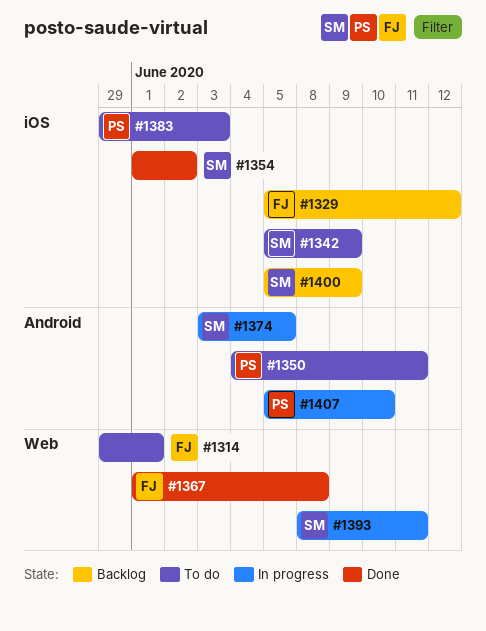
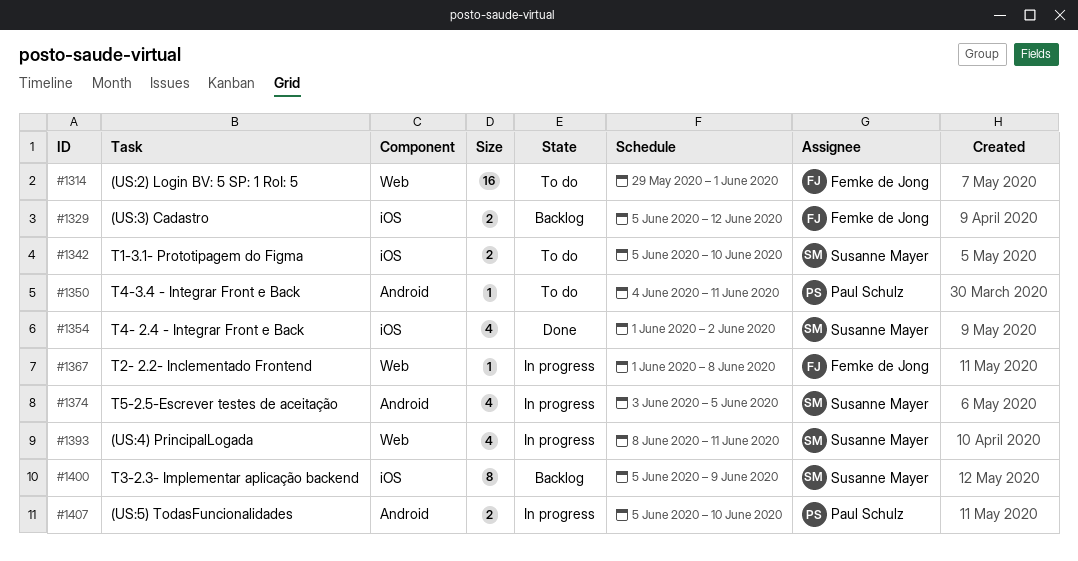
#1342, due: Jun 9 -> Jun 10
#1367, status: Done -> In progress
#1383: present -> none

